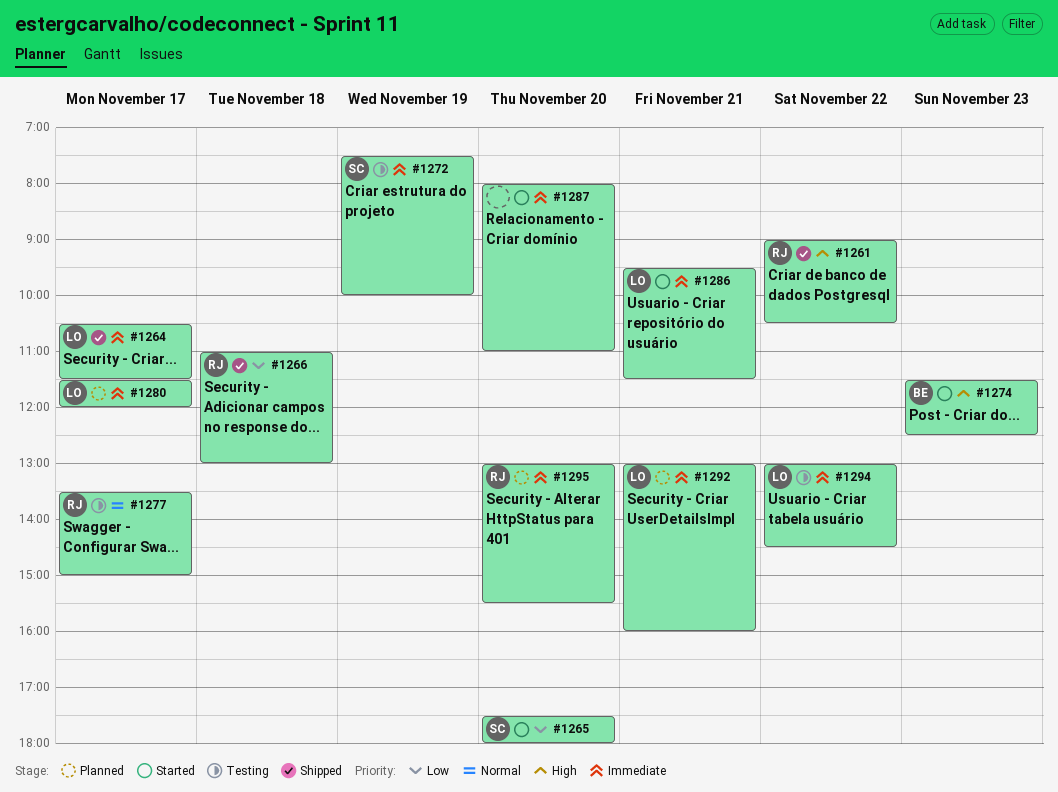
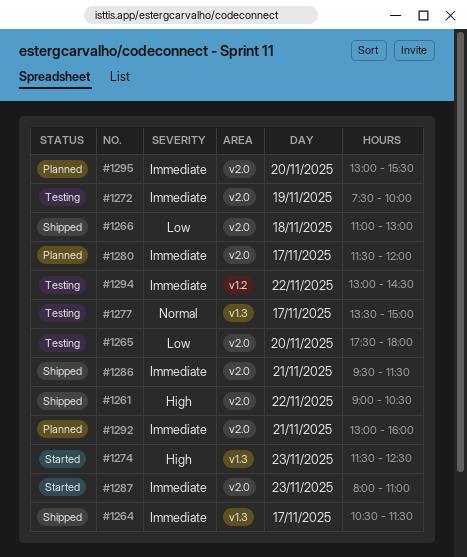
#1265, status: Started -> Testing
#1286, status: Started -> Shipped
#1287, day: Nov 20 -> Nov 23

